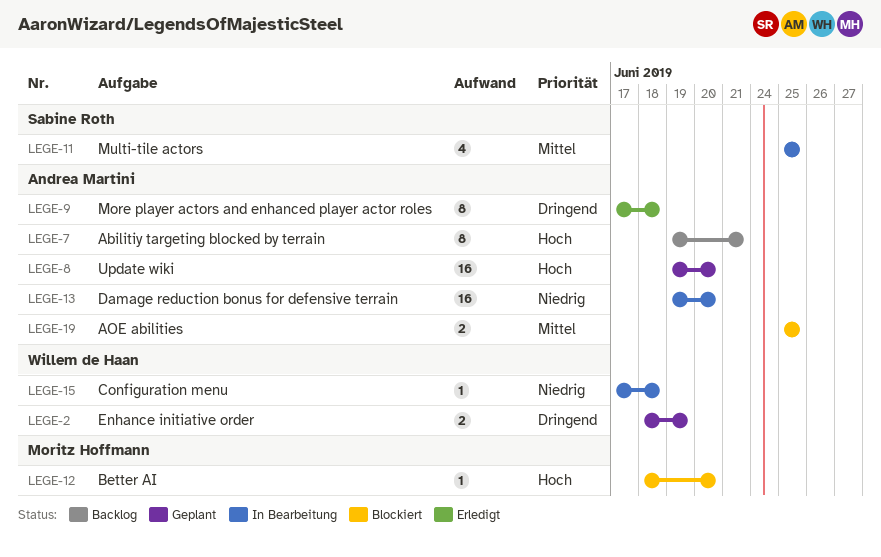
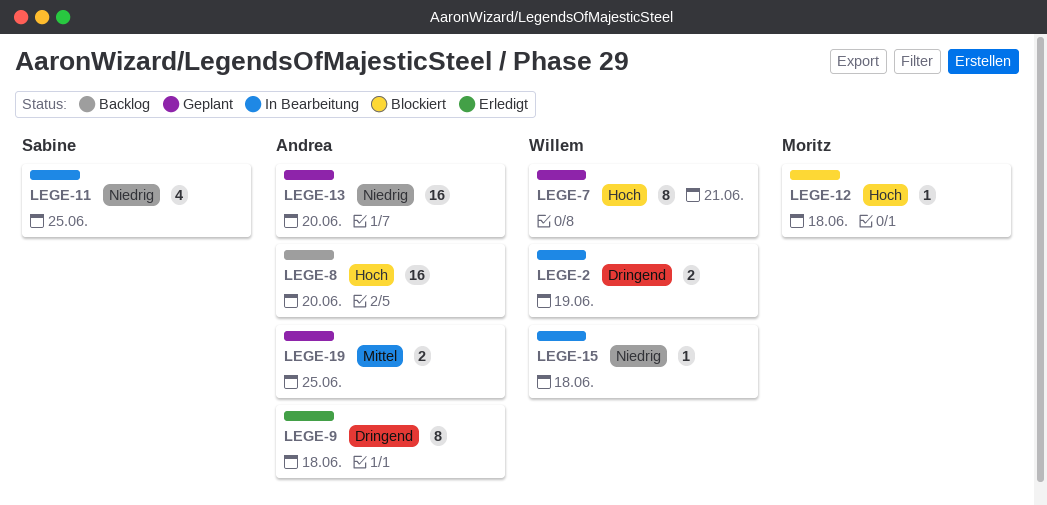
LEGE-2, status: Geplant -> In Bearbeitung
LEGE-7, status: Backlog -> Geplant
LEGE-7, owner: Andrea Martini -> Willem de Haan
LEGE-8, status: Geplant -> Backlog
LEGE-11, priority: Mittel -> Niedrig
LEGE-12, due: Jun 20 -> Jun 18
LEGE-13, status: In Bearbeitung -> Geplant
LEGE-19, status: Blockiert -> Geplant

